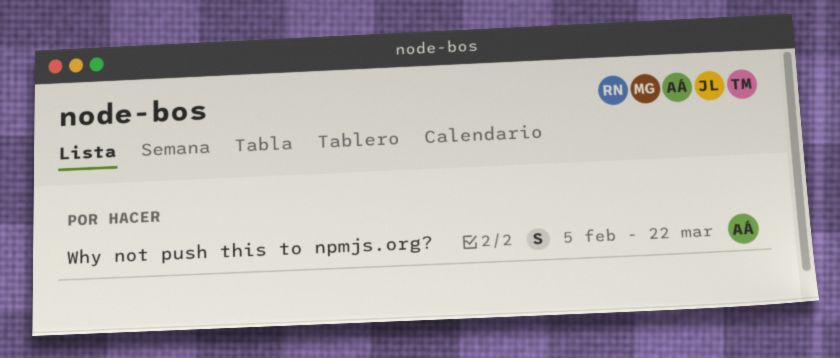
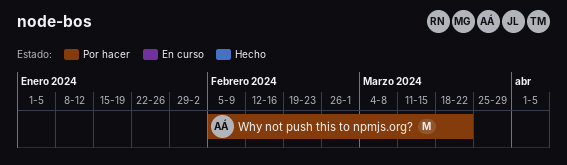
Why not push this to npmjs.org?, estimate: S -> M

